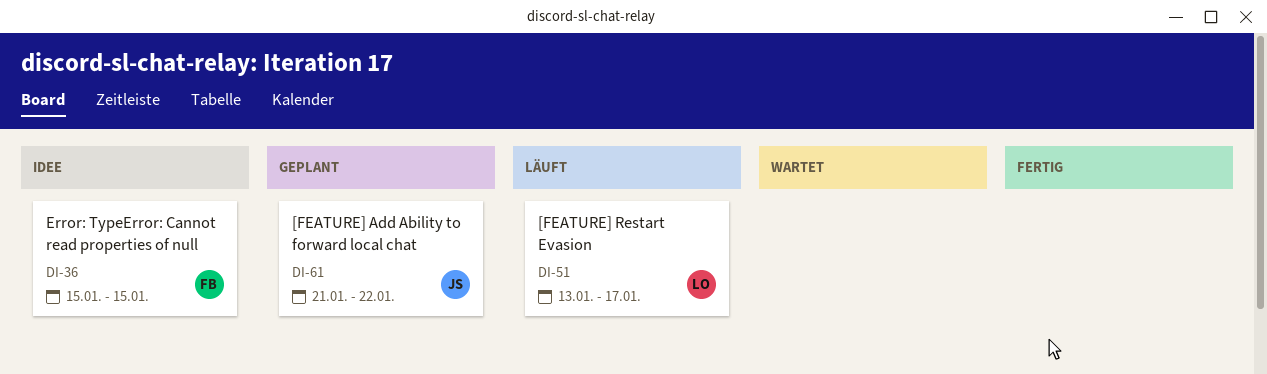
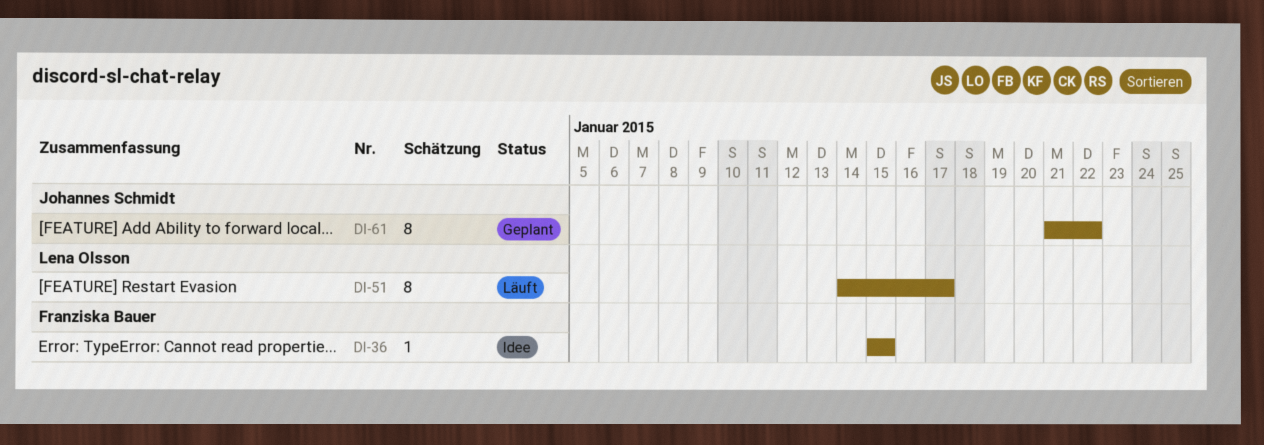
DI-51, start: Jan 13 -> Jan 14

